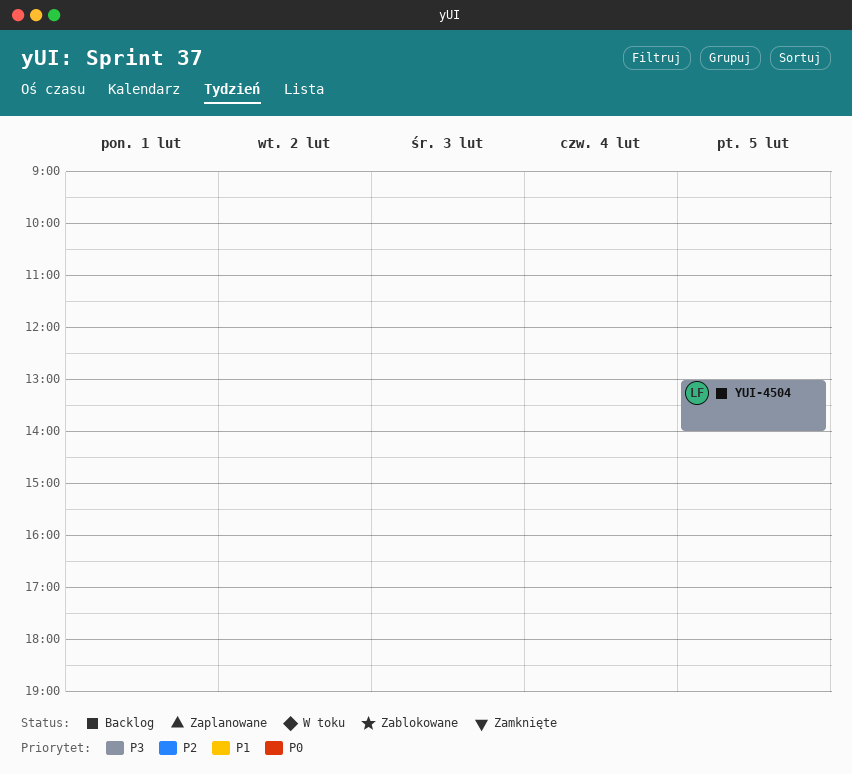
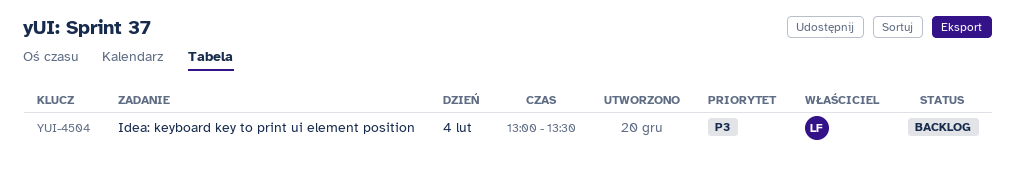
YUI-4504, day: Feb 5 -> Feb 4
YUI-4504, ends: 14:00 -> 13:30

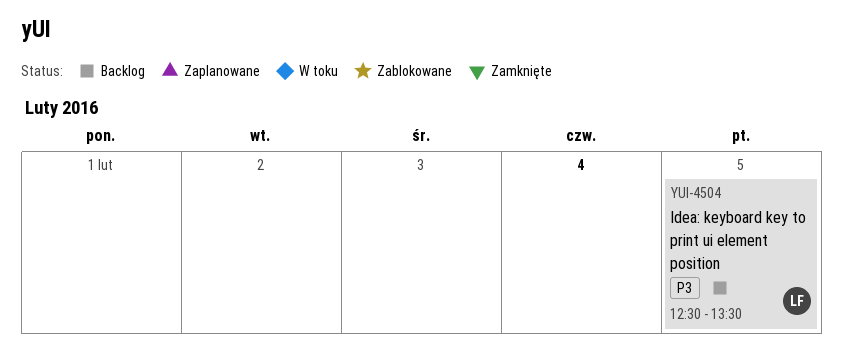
YUI-4504, day: Feb 4 -> Feb 5
YUI-4504, begins: 13:00 -> 12:30

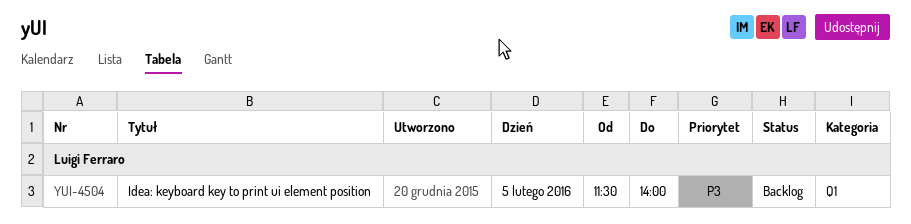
YUI-4504, begins: 12:30 -> 11:30
YUI-4504, ends: 13:30 -> 14:00

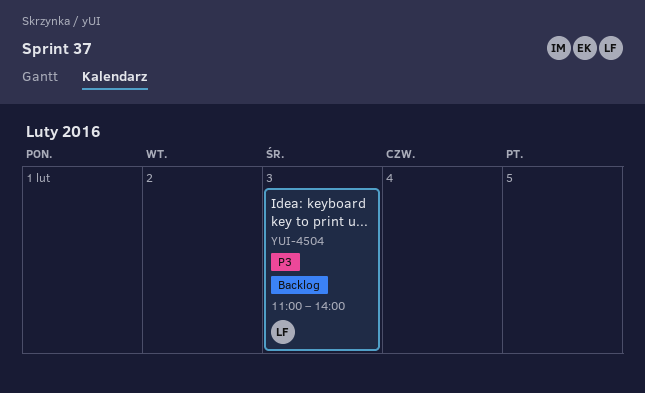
YUI-4504, day: Feb 5 -> Feb 3
YUI-4504, begins: 11:30 -> 11:00

